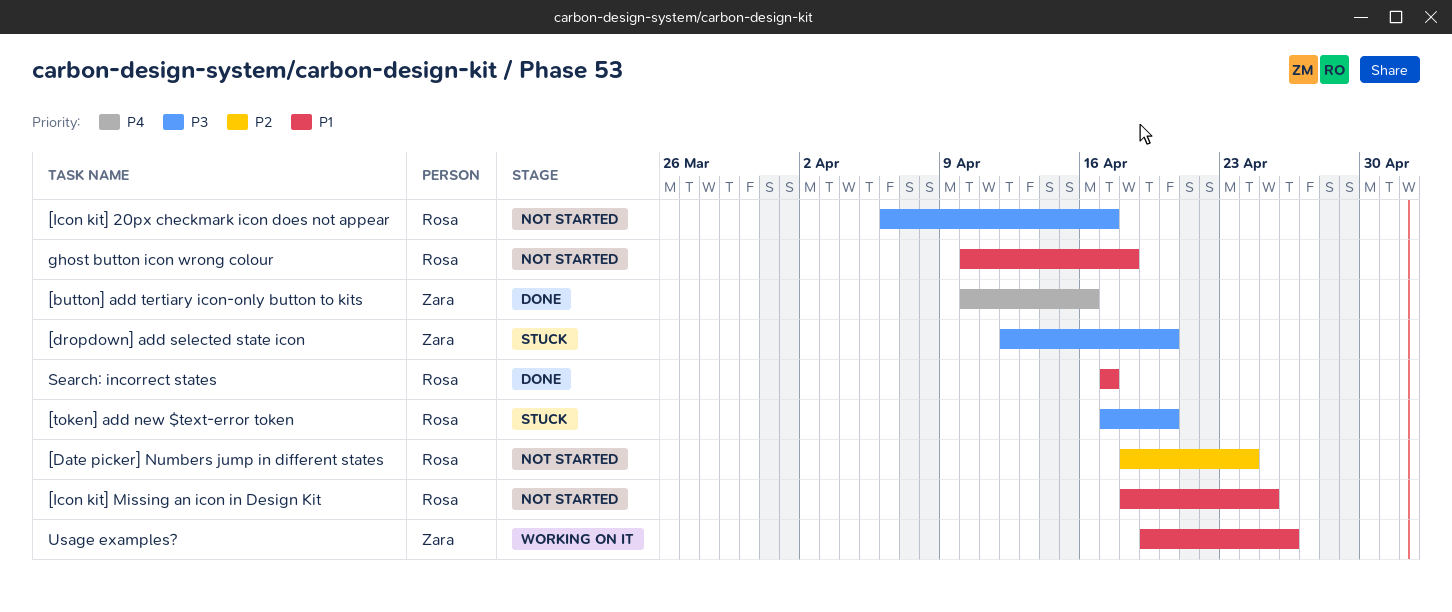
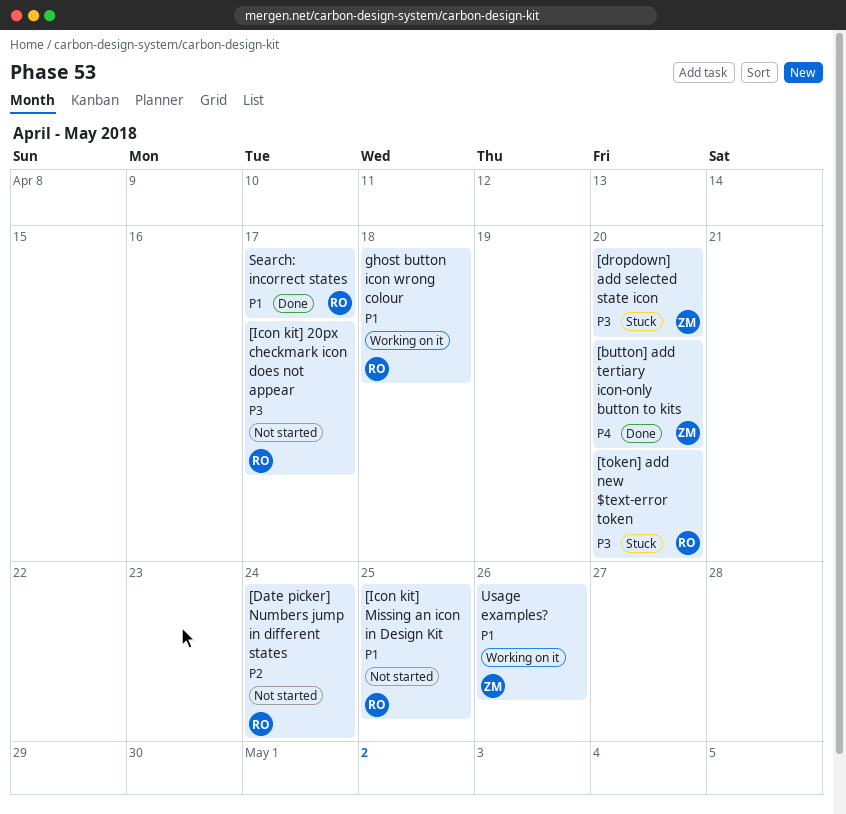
[button] add tertiary icon-only button to kits, due: Apr 16 -> Apr 20
ghost button icon wrong colour, status: Not started -> Working on it

